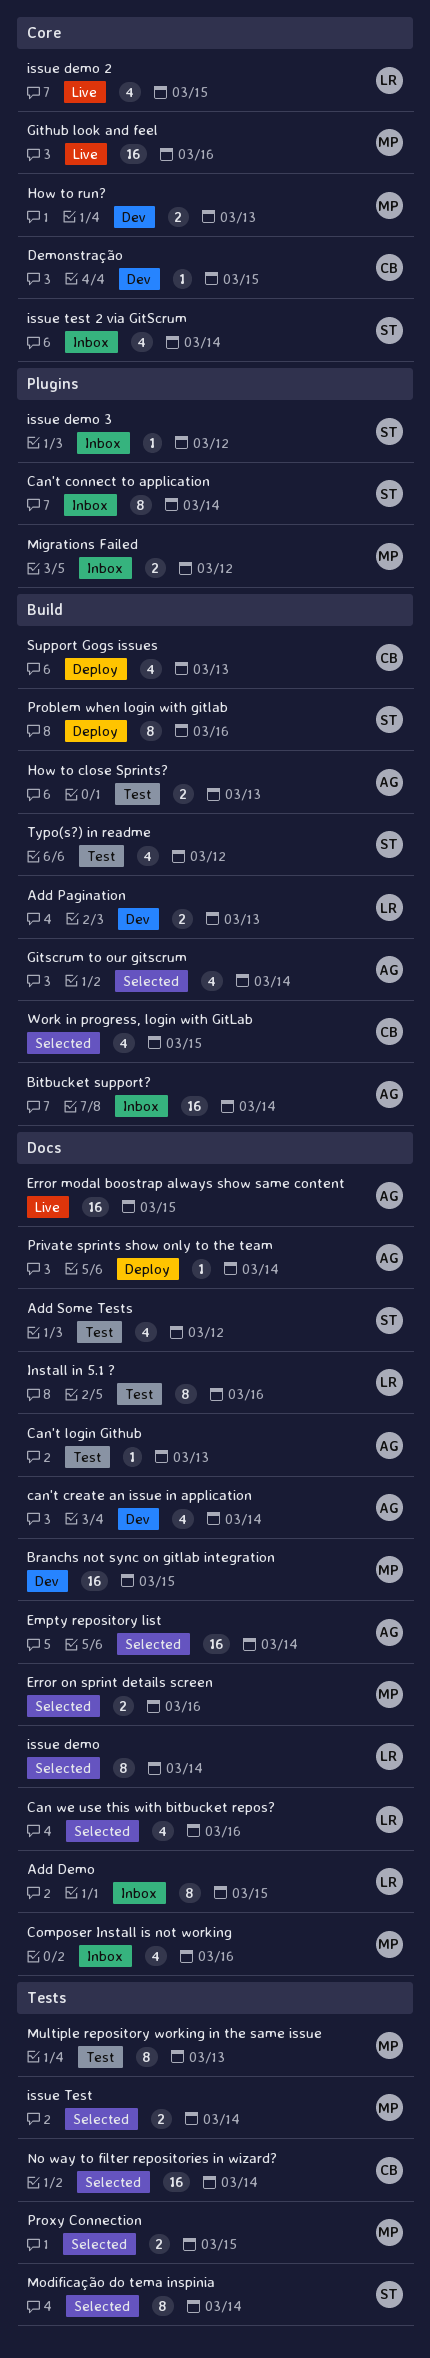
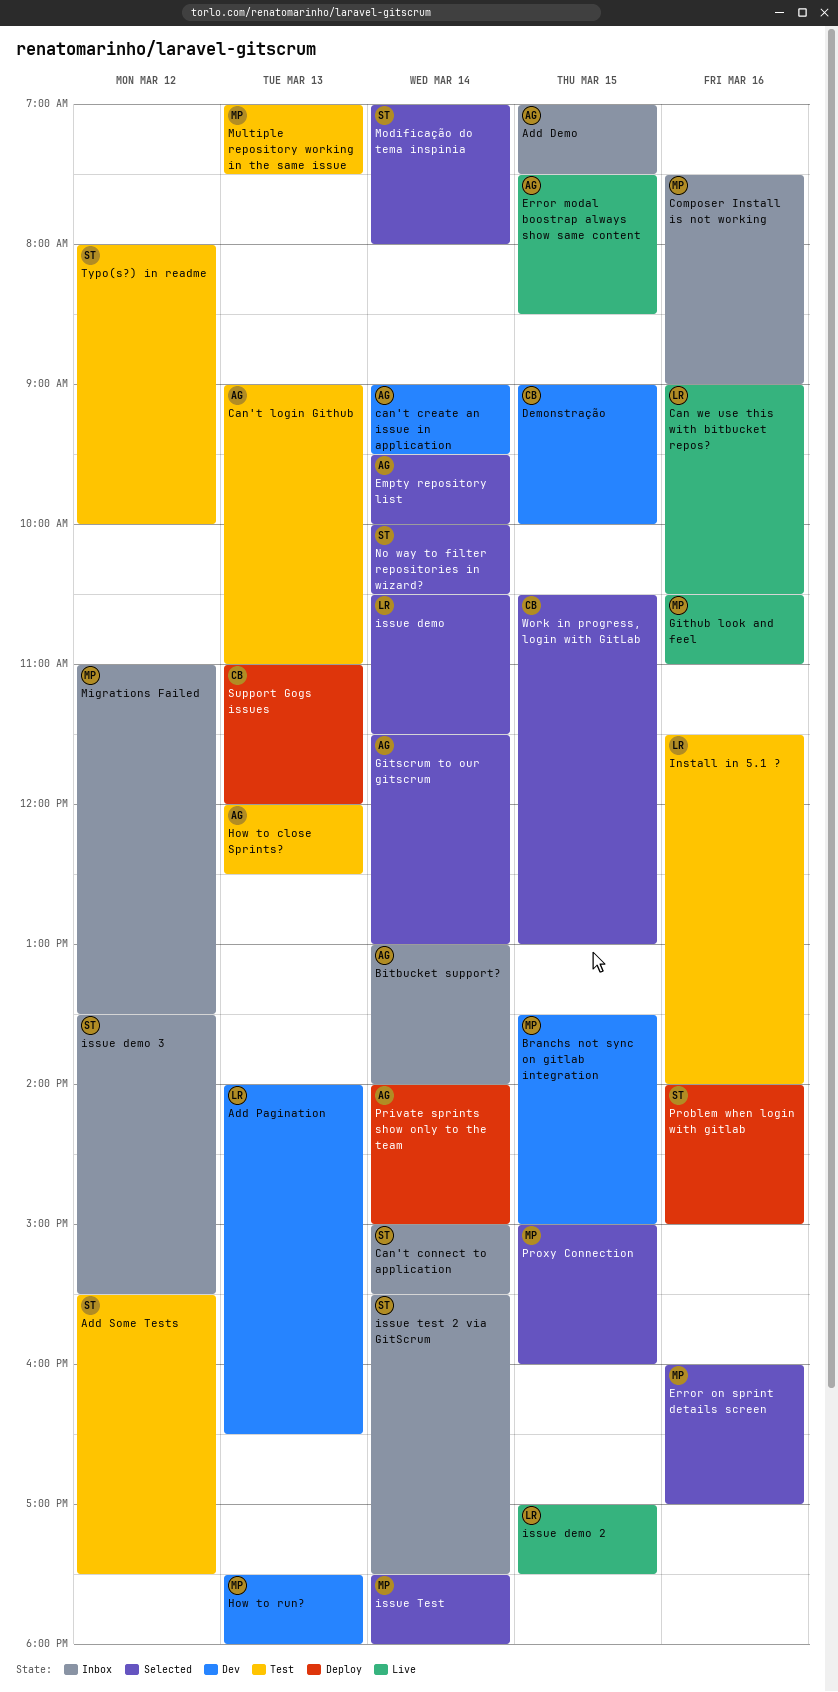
Add Demo, owner: LR -> AG
Can we use this with bitbucket repos?, status: Selected -> Live
No way to filter repositories in wizard?, owner: CB -> ST

